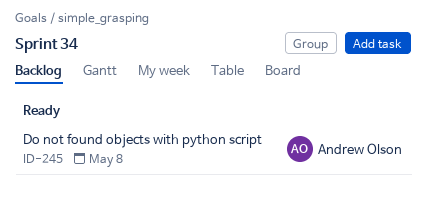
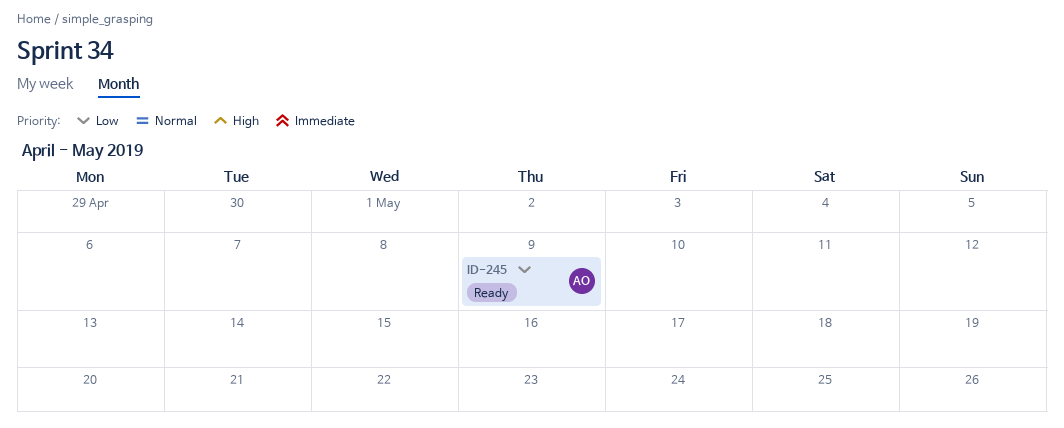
ID-245, due: May 8 -> May 9

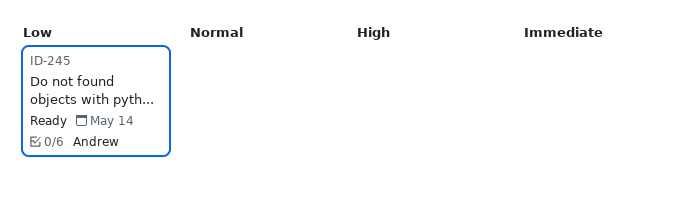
ID-245, due: May 9 -> May 14

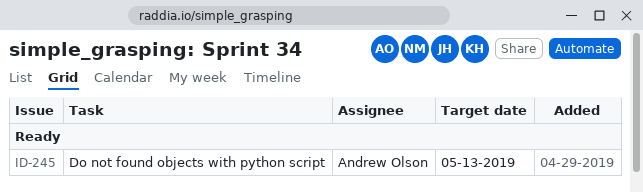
ID-245, due: May 14 -> May 13

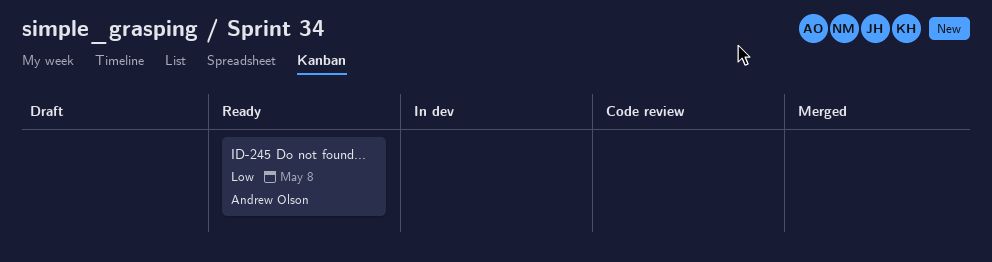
ID-245, due: May 13 -> May 8

